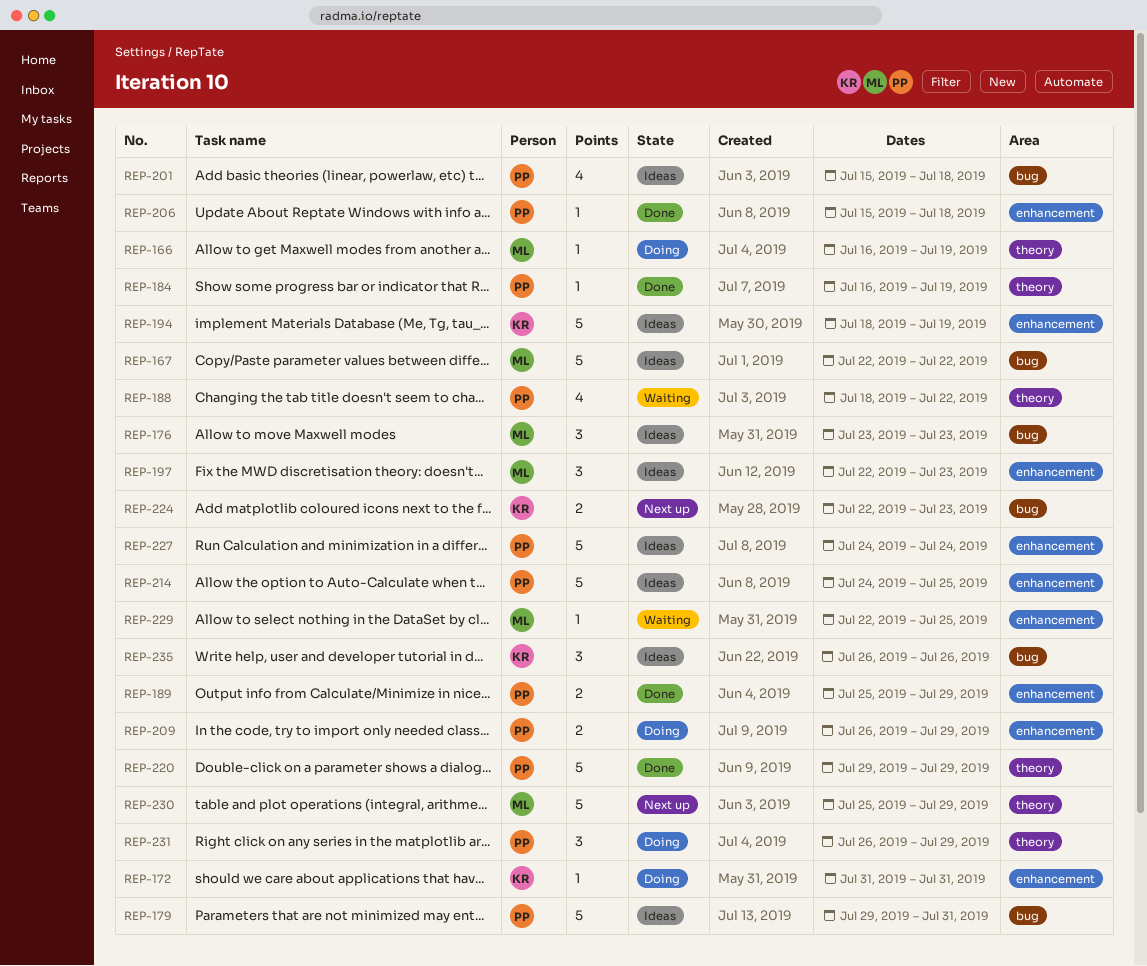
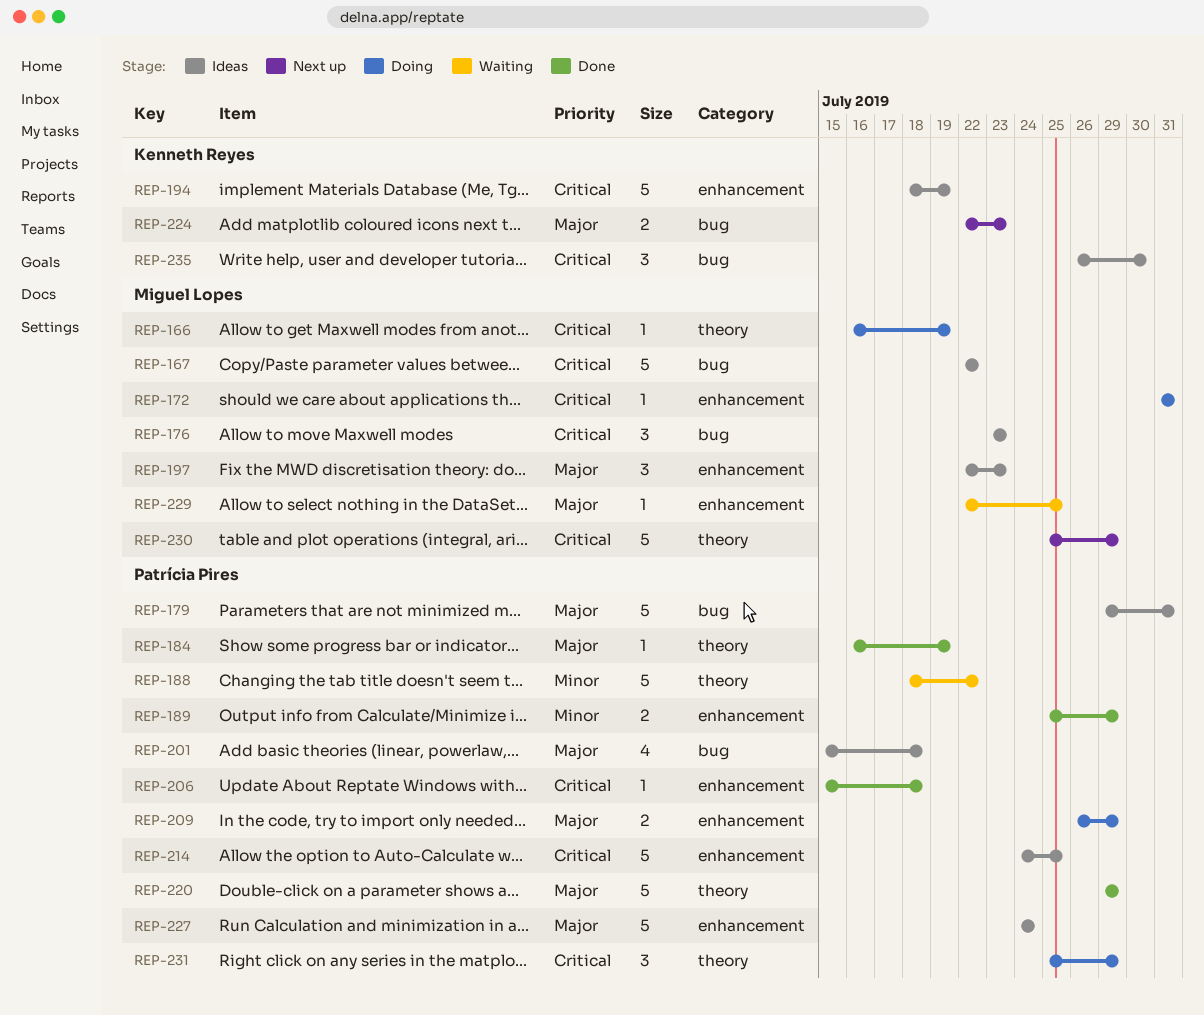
REP-172, owner: Kenneth Reyes -> Miguel Lopes
REP-188, estimate: 4 -> 5
REP-231, start: Jul 26 -> Jul 25
REP-235, due: Jul 26 -> Jul 30

